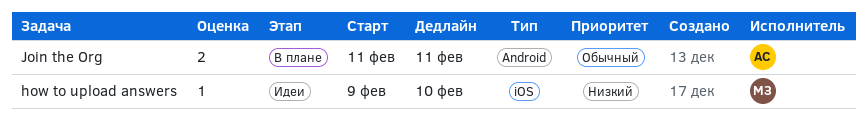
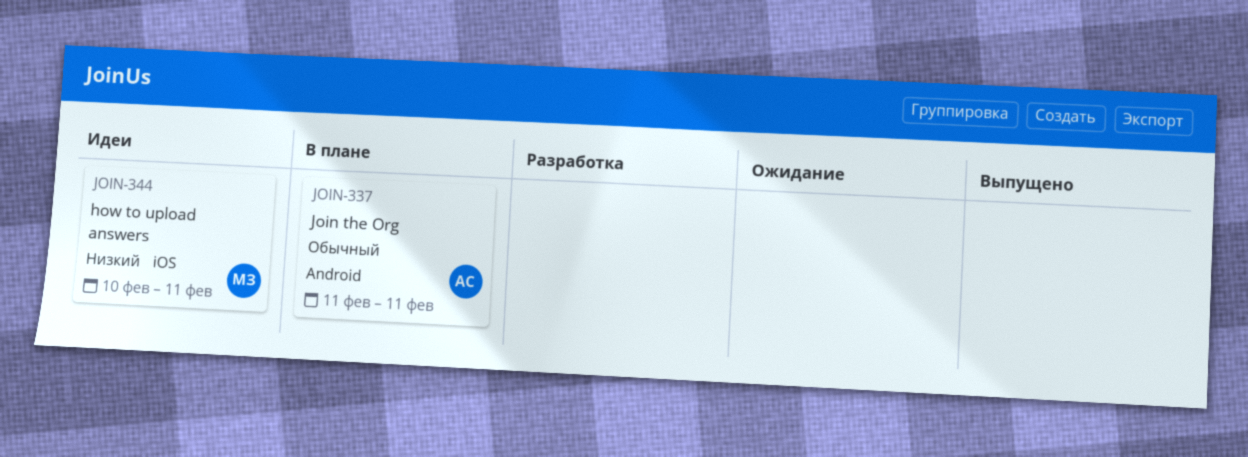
how to upload answers, start: Feb 9 -> Feb 10
how to upload answers, due: Feb 10 -> Feb 11

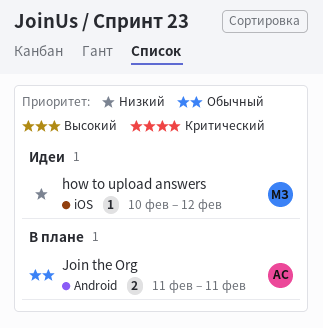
how to upload answers, due: Feb 11 -> Feb 12

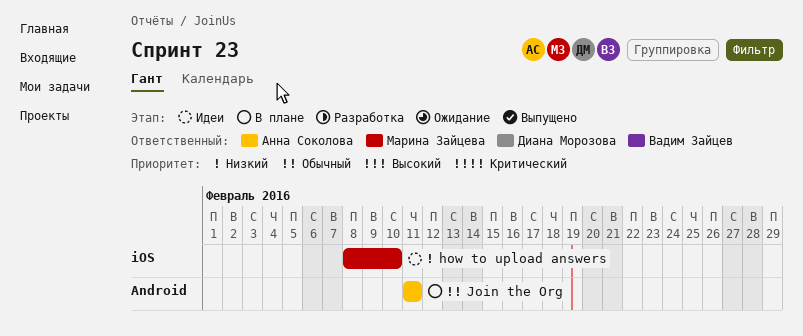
how to upload answers, start: Feb 10 -> Feb 8
how to upload answers, due: Feb 12 -> Feb 10

